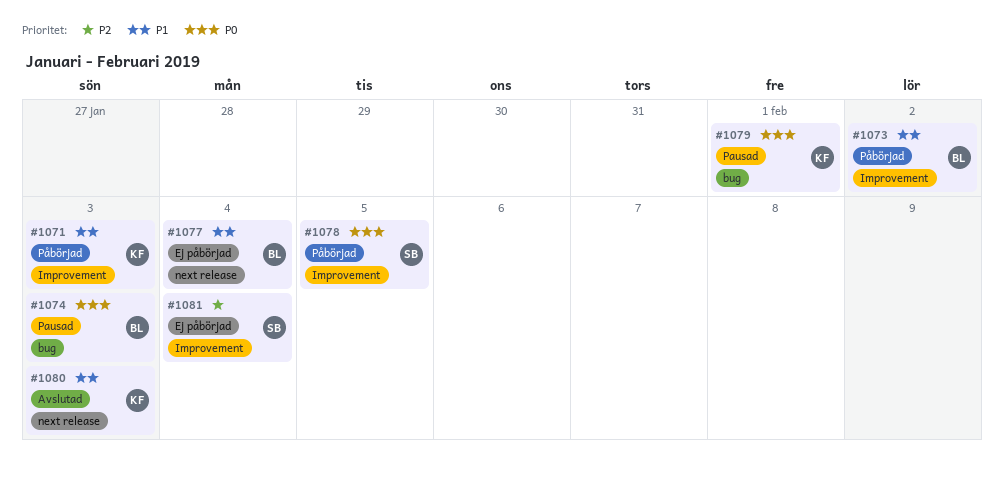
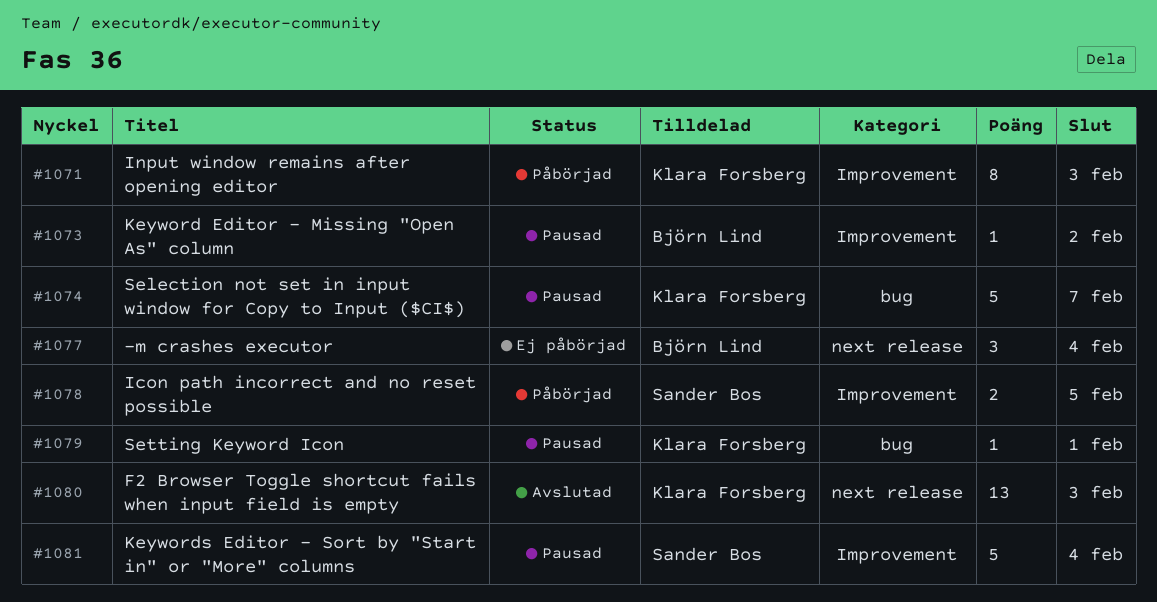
#1073, status: Påbörjad -> Pausad
#1074, owner: Björn Lind -> Klara Forsberg
#1074, due: Feb 3 -> Feb 7
#1081, status: Ej påbörjad -> Pausad

